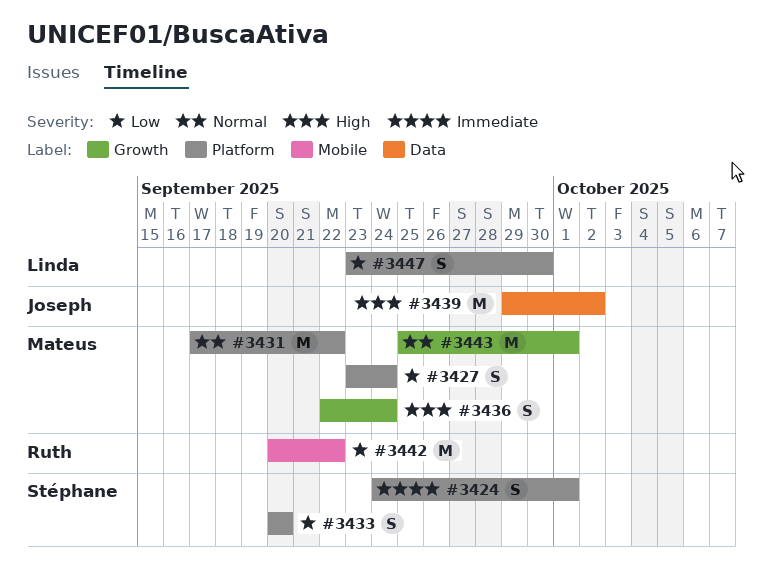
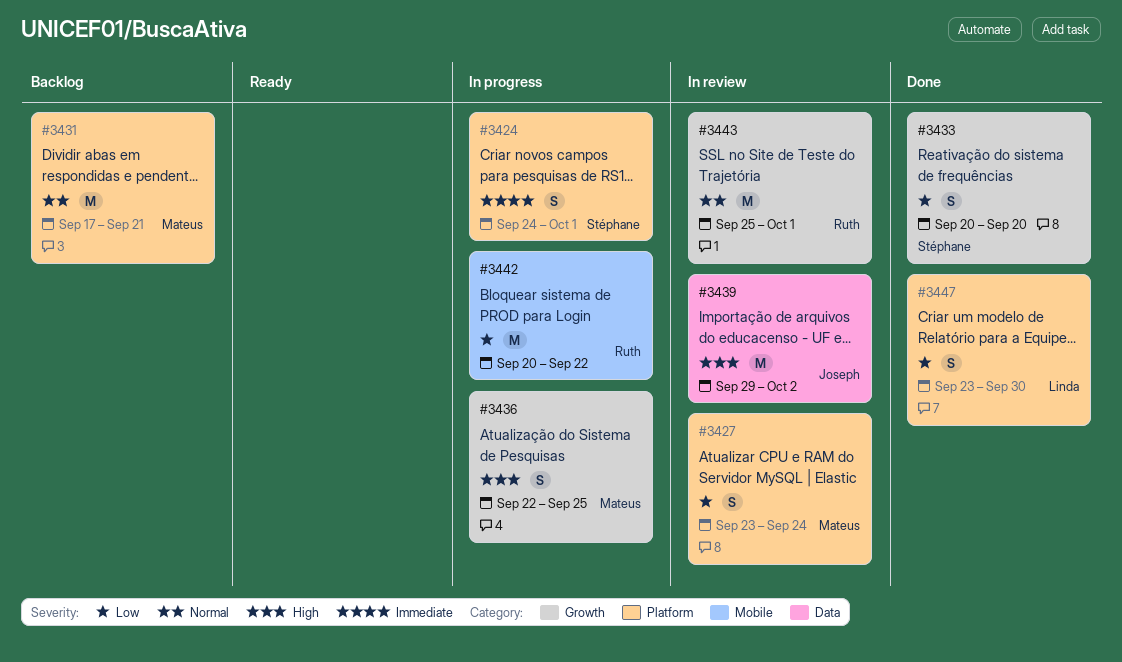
#3431, due: Sep 22 -> Sep 21
#3433, label: Platform -> Growth
#3436, due: Sep 24 -> Sep 25
#3443, owner: Mateus -> Ruth

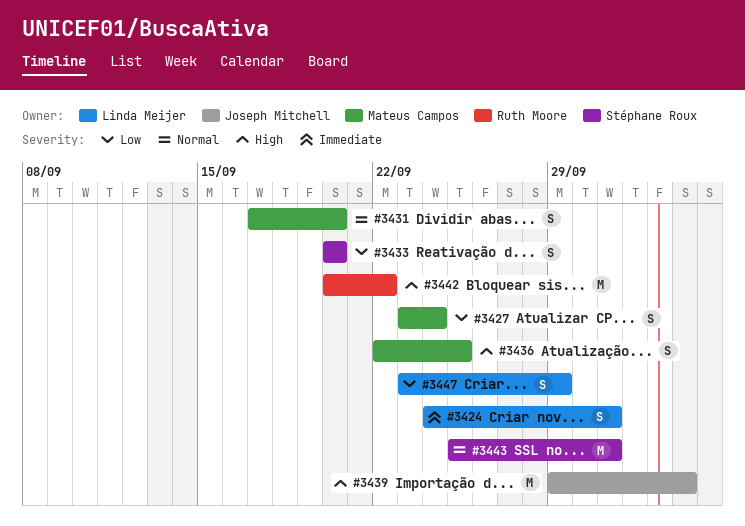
#3424, owner: Stéphane Roux -> Linda Meijer
#3431, estimate: M -> S
#3431, due: Sep 21 -> Sep 20
#3439, due: Oct 2 -> Oct 4
#3442, priority: Low -> High
#3443, owner: Ruth Moore -> Stéphane Roux
#3447, due: Sep 30 -> Sep 29

